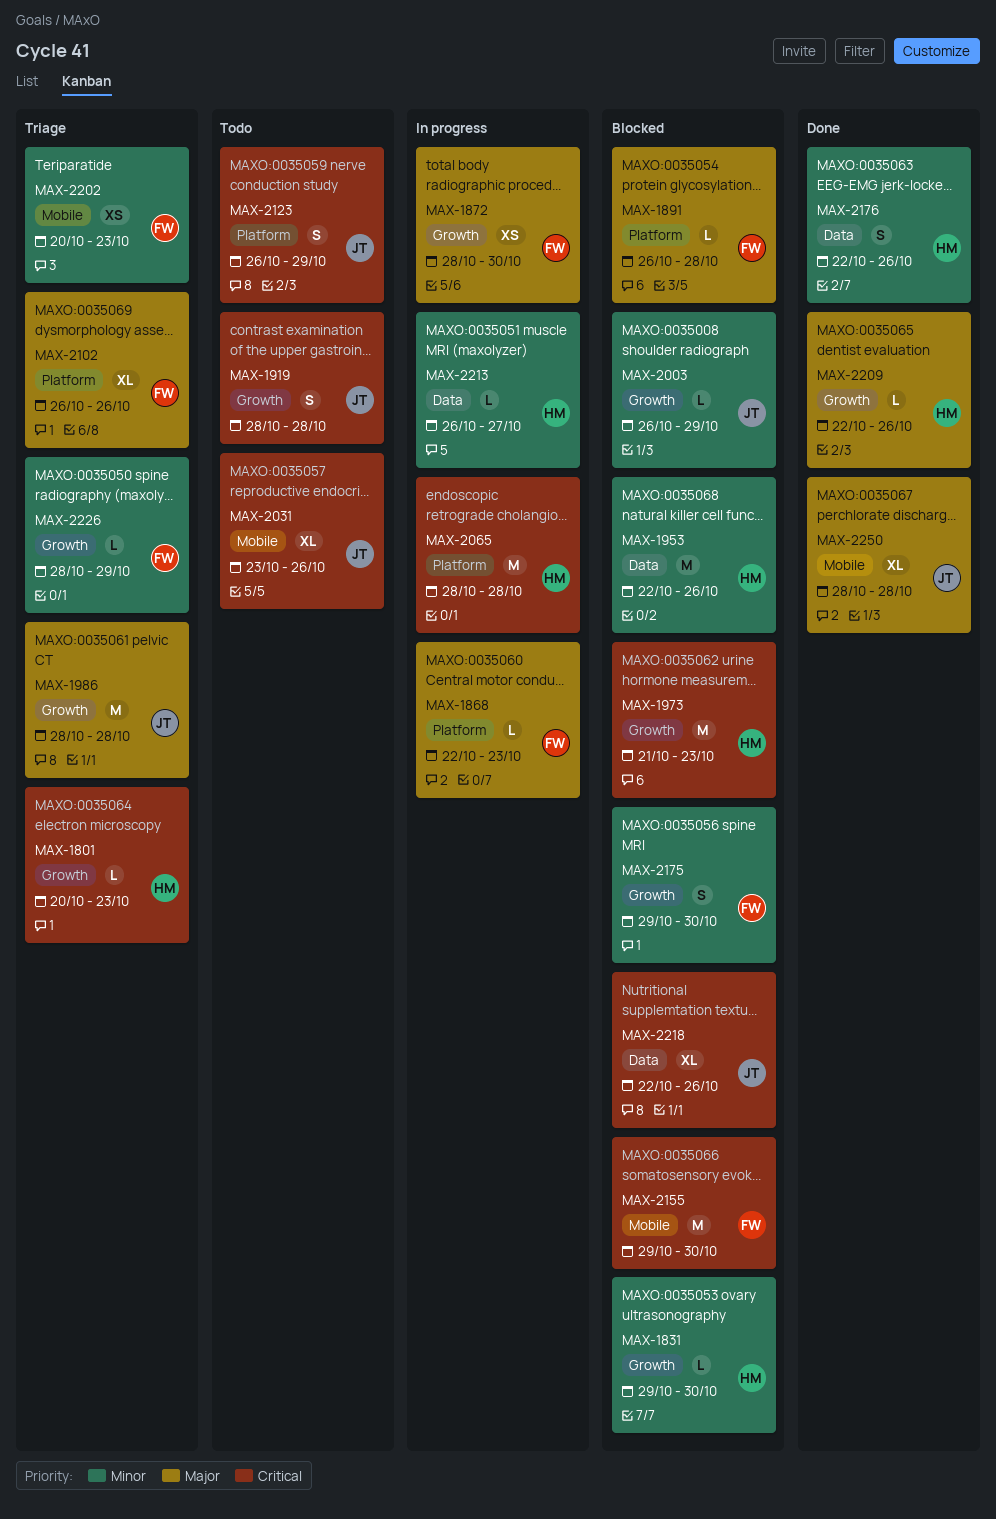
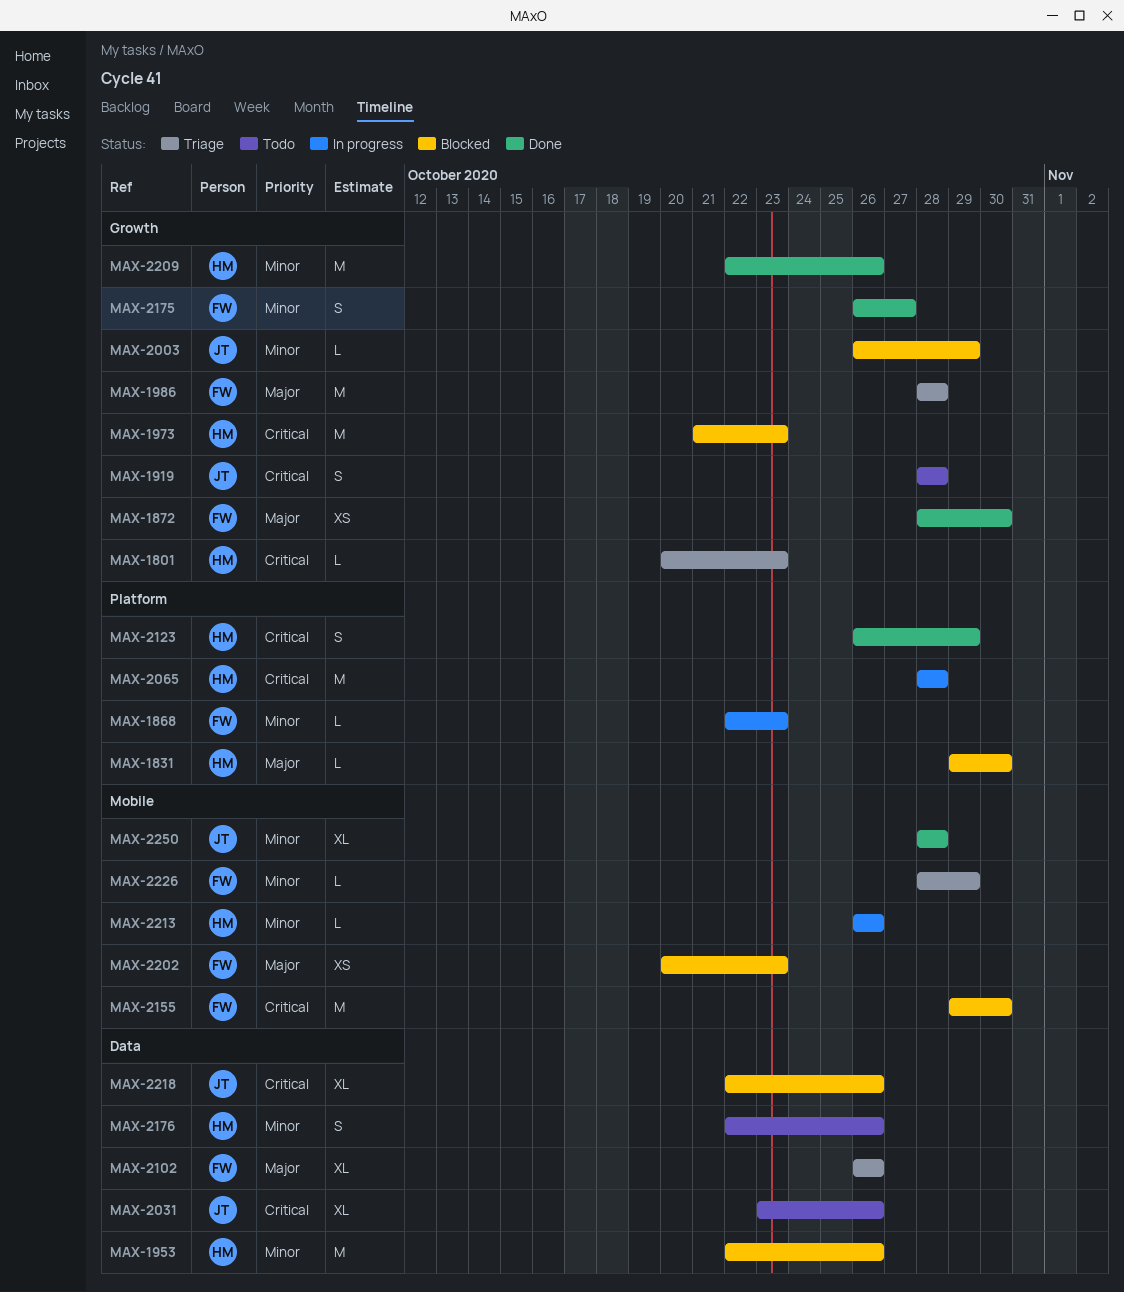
MAX-1831, priority: Minor -> Major
MAX-1831, label: Growth -> Platform
MAX-1868, priority: Major -> Minor
MAX-1872, status: In progress -> Done
MAX-1891: present -> none
MAX-1986, owner: JT -> FW
MAX-2031, label: Mobile -> Data
MAX-2102, label: Platform -> Data
MAX-2123, status: Todo -> Done
MAX-2123, owner: JT -> HM
MAX-2175, status: Blocked -> Done
MAX-2175, start: Oct 29 -> Oct 26
MAX-2175, due: Oct 30 -> Oct 27
MAX-2176, status: Done -> Todo
MAX-2202, status: Triage -> Blocked
MAX-2202, priority: Minor -> Major
MAX-2209, priority: Major -> Minor
MAX-2209, estimate: L -> M
MAX-2213, label: Data -> Mobile
MAX-2213, due: Oct 27 -> Oct 26
MAX-2226, label: Growth -> Mobile
MAX-2250, priority: Major -> Minor

